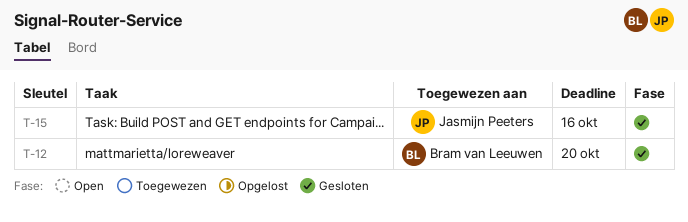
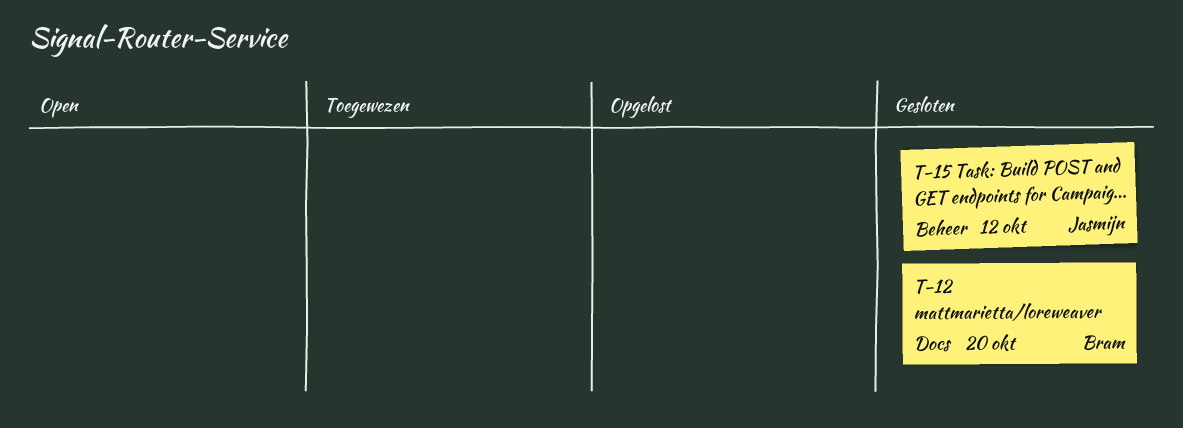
T-15, due: Oct 16 -> Oct 12

